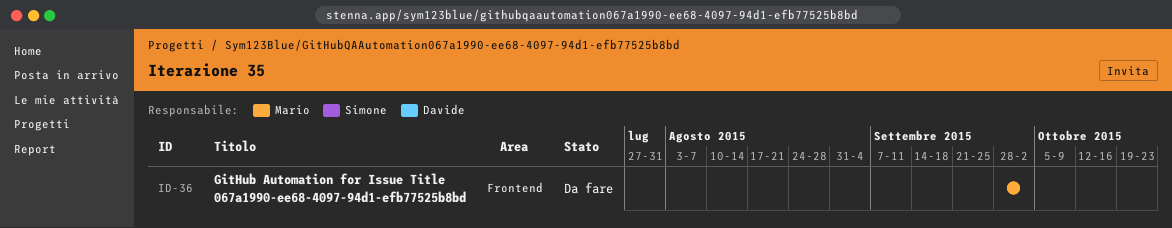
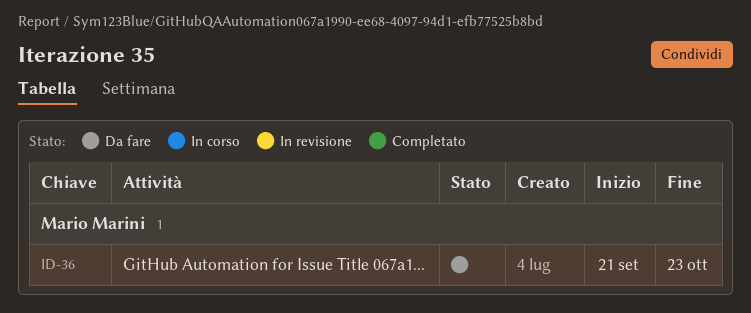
ID-36, start: Sep 28 -> Sep 21
ID-36, due: Oct 2 -> Oct 23

